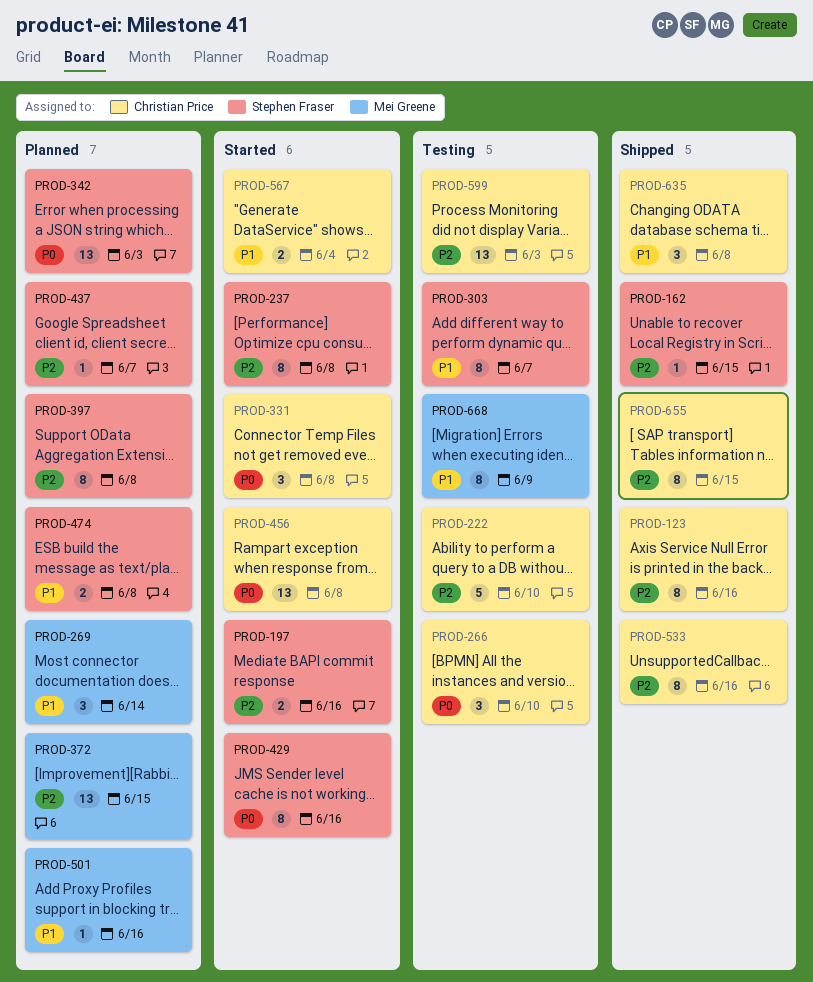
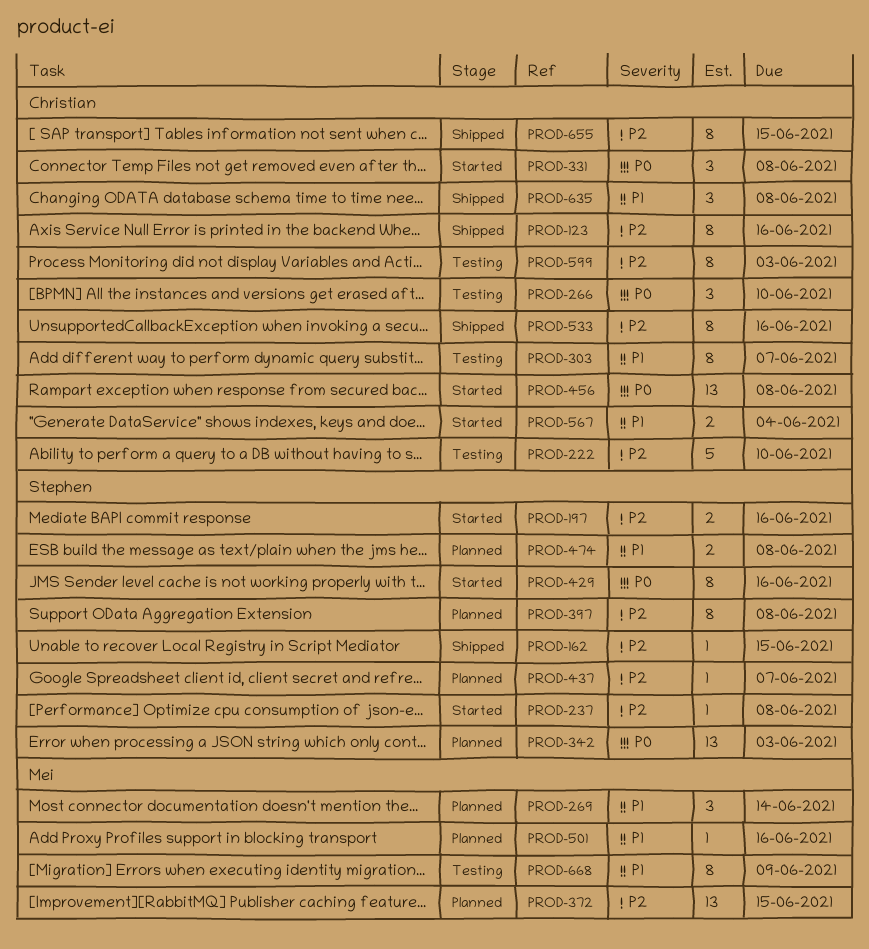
PROD-237, estimate: 8 -> 1
PROD-303, owner: Stephen Fraser -> Christian Price
PROD-599, estimate: 13 -> 8

